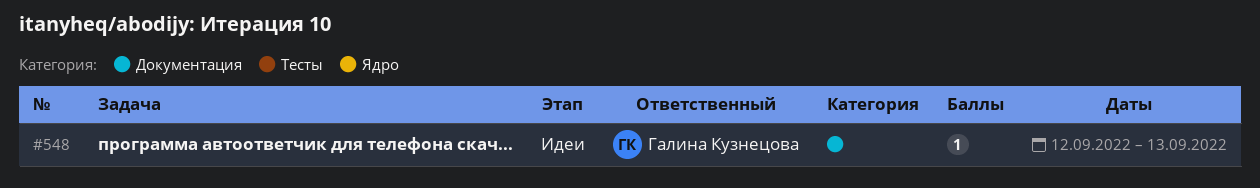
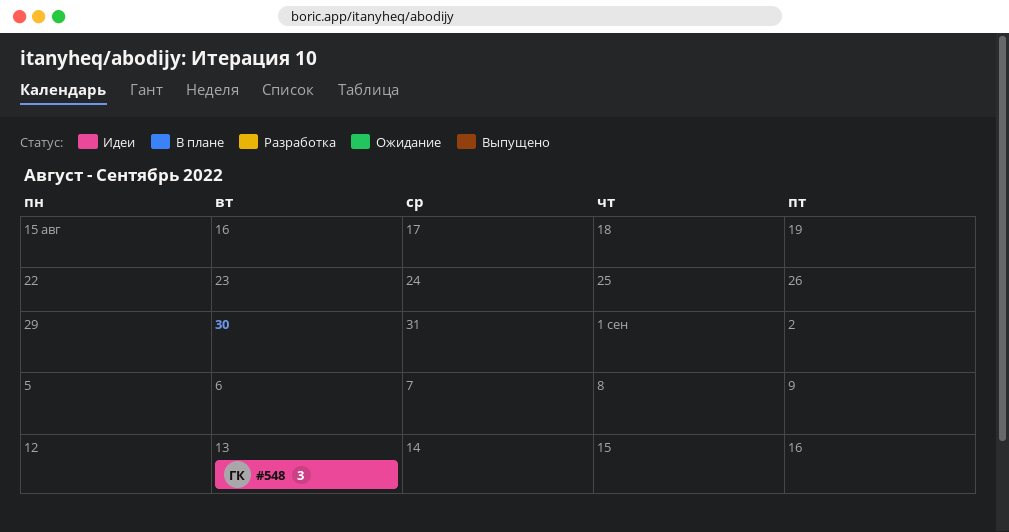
#548, estimate: 1 -> 3
#548, start: Sep 12 -> Sep 13

